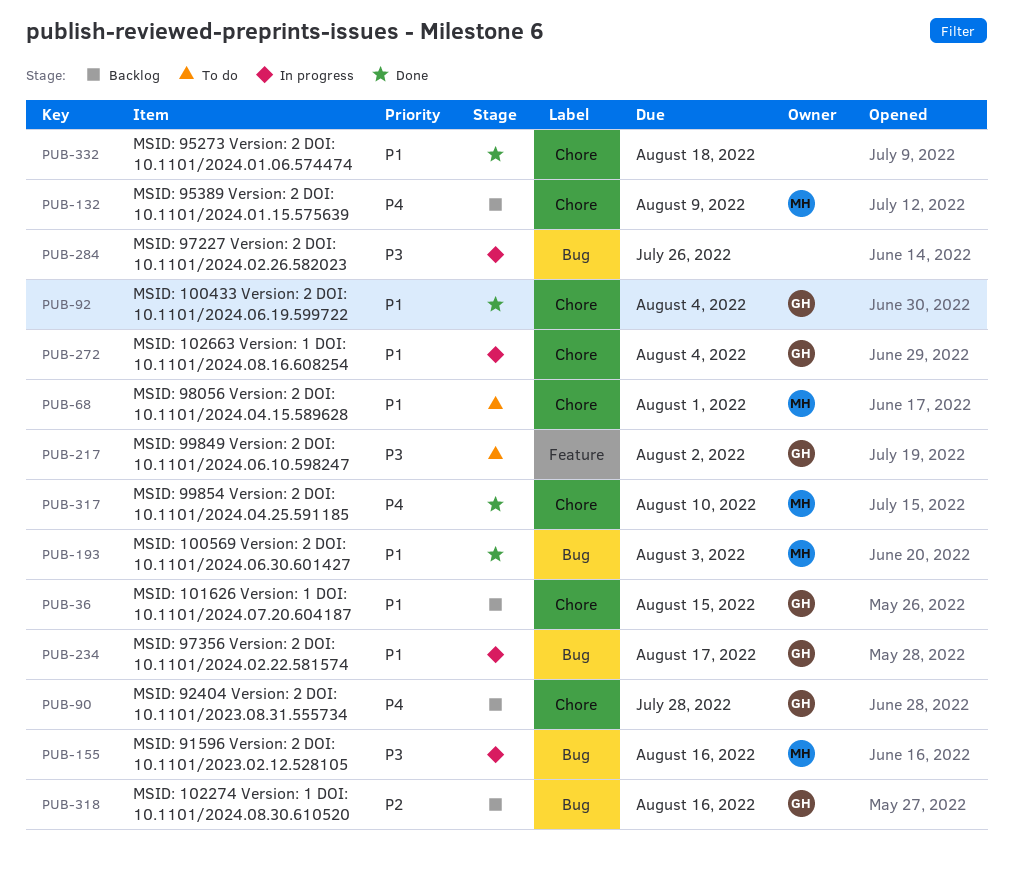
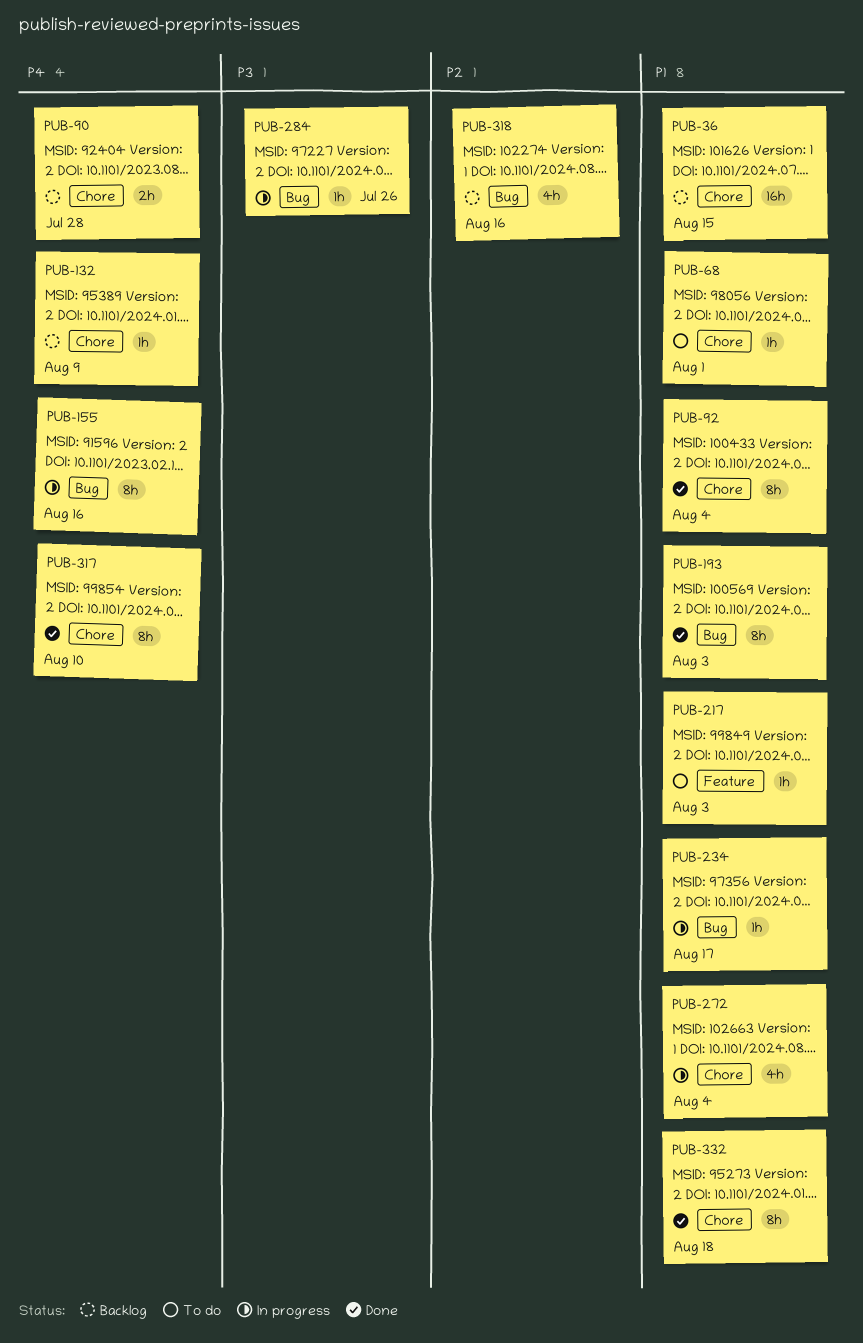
PUB-155, priority: P3 -> P4
PUB-217, priority: P3 -> P1
PUB-217, due: Aug 2 -> Aug 3

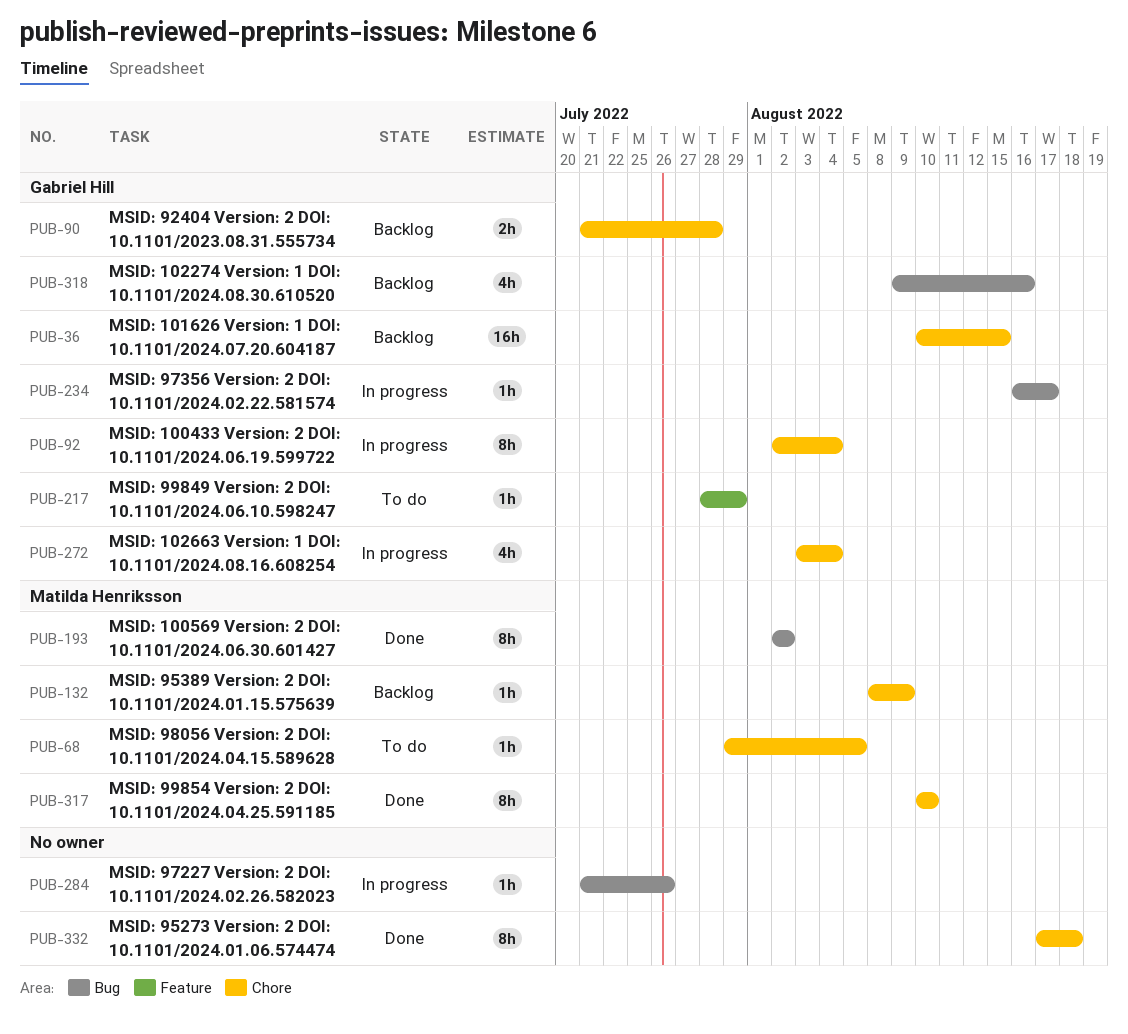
PUB-68, due: Aug 1 -> Aug 5
PUB-92, status: Done -> In progress
PUB-155: present -> none
PUB-193, due: Aug 3 -> Aug 2
PUB-217, due: Aug 3 -> Jul 29

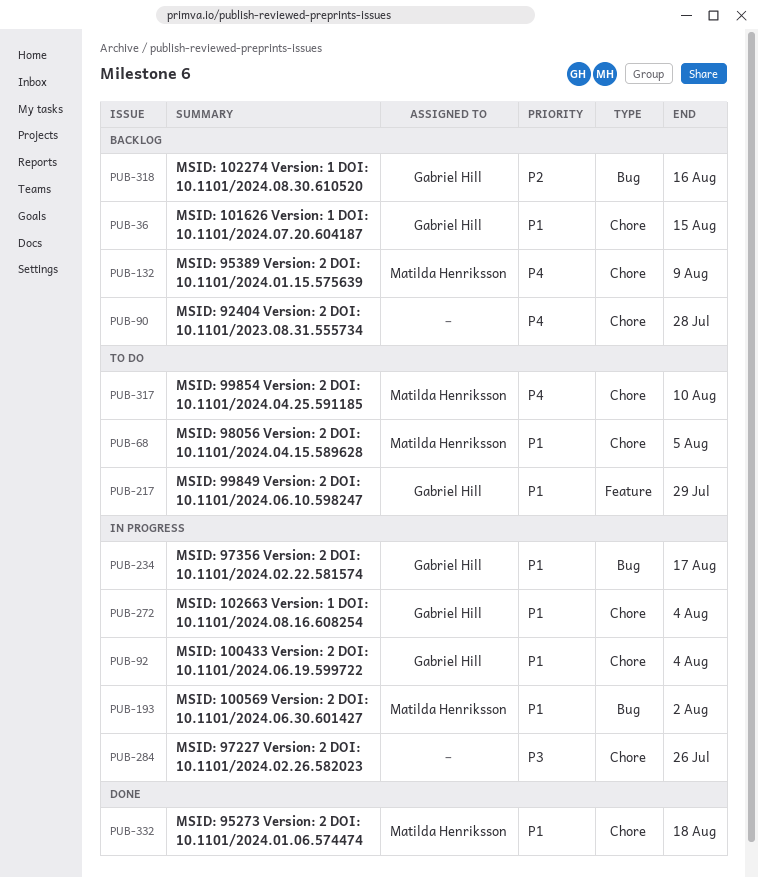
PUB-90, owner: Gabriel Hill -> none
PUB-193, status: Done -> In progress
PUB-284, label: Bug -> Chore
PUB-317, status: Done -> To do
PUB-332, owner: none -> Matilda Henriksson

